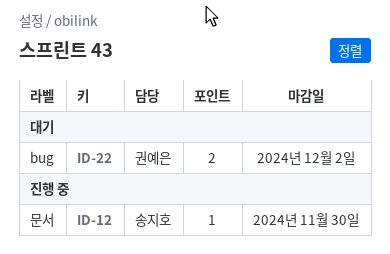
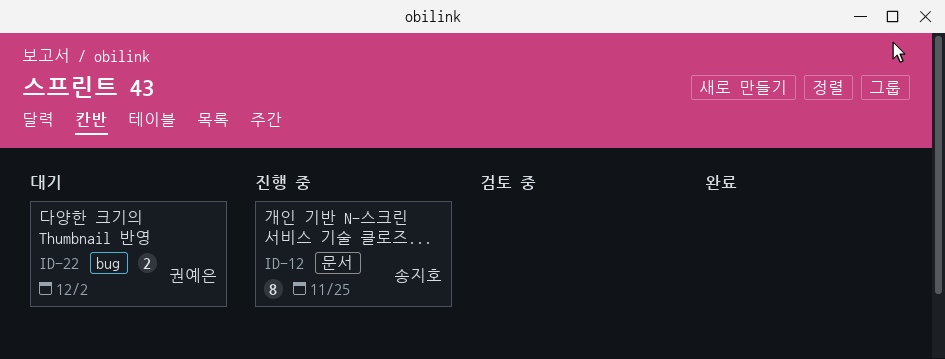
ID-12, estimate: 1 -> 8
ID-12, due: Nov 30 -> Nov 25

